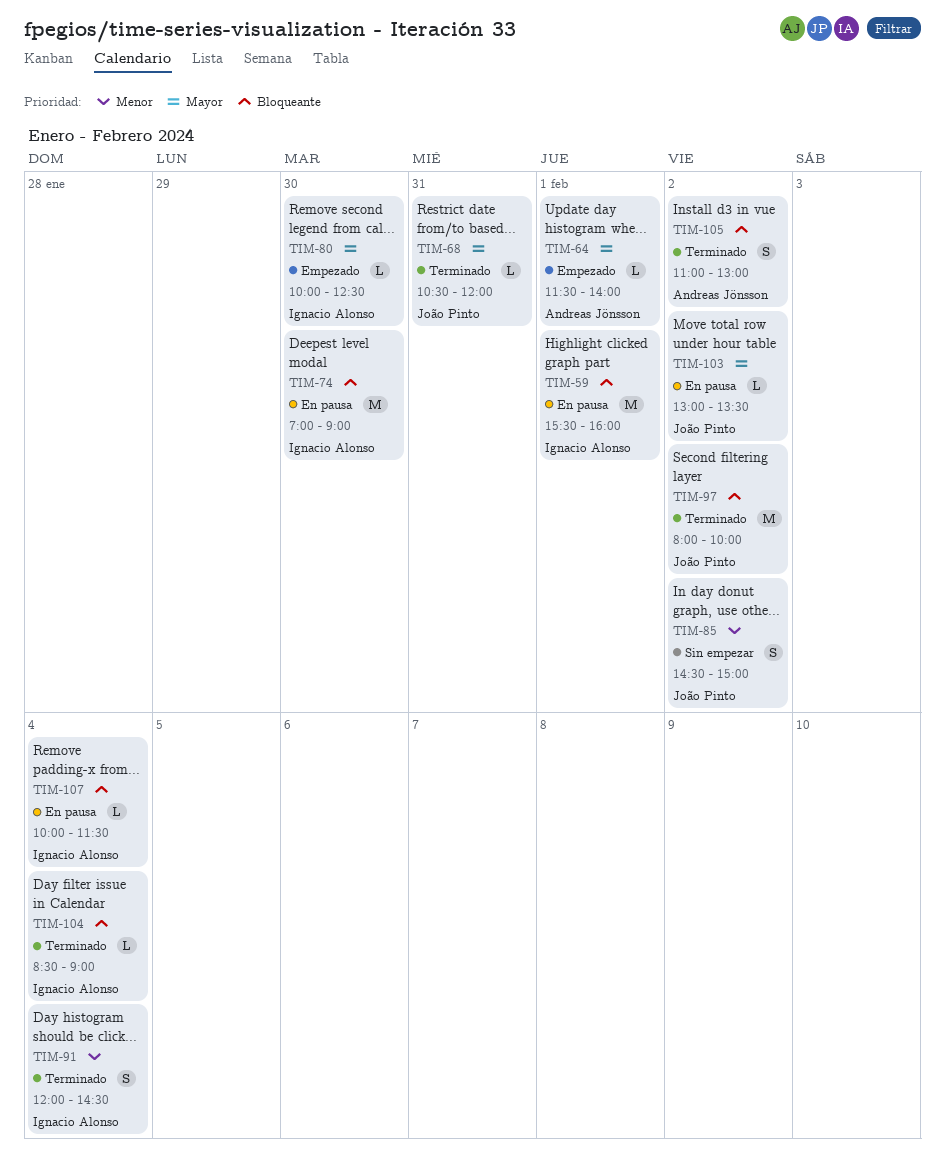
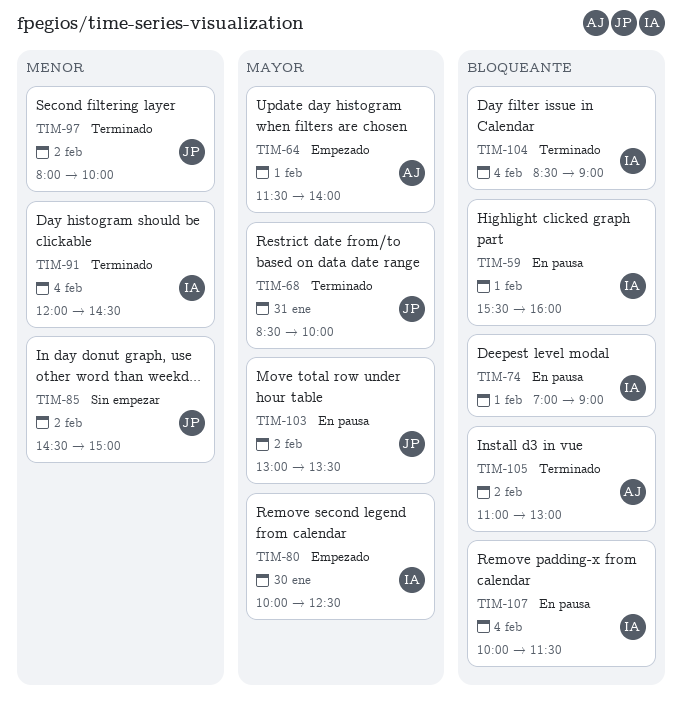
TIM-68, begins: 10:30 -> 08:30
TIM-68, ends: 12:00 -> 10:00
TIM-74, day: Jan 30 -> Feb 1
TIM-97, priority: Bloqueante -> Menor

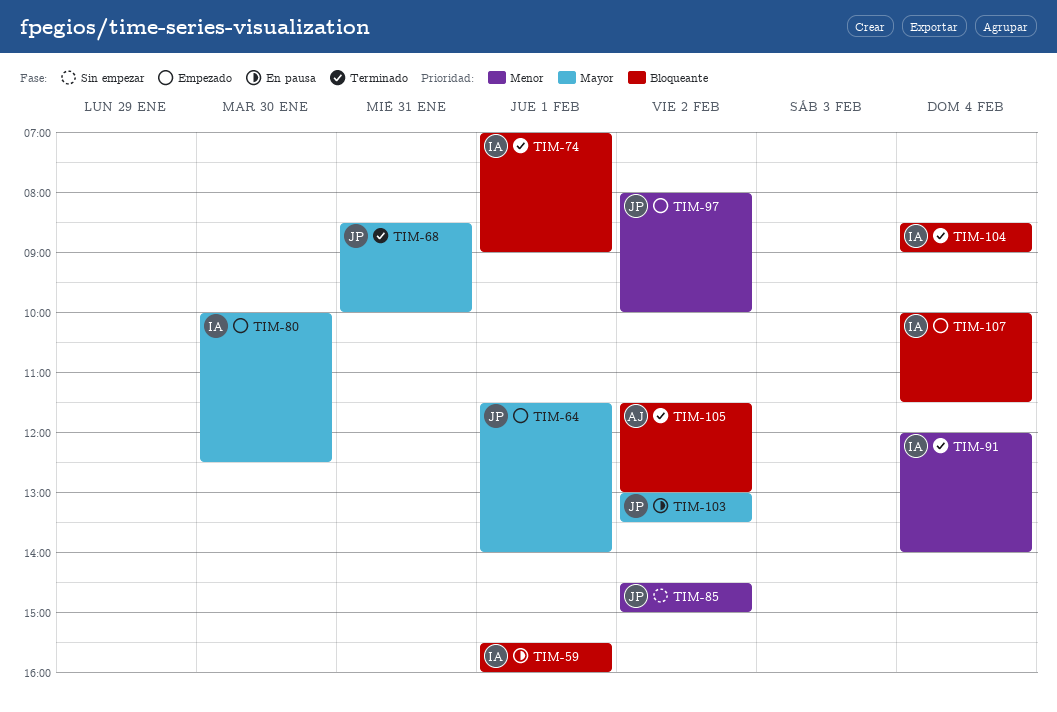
TIM-64, owner: AJ -> JP
TIM-74, status: En pausa -> Terminado
TIM-91, ends: 14:30 -> 14:00
TIM-97, status: Terminado -> Empezado
TIM-105, begins: 11:00 -> 11:30
TIM-107, status: En pausa -> Empezado

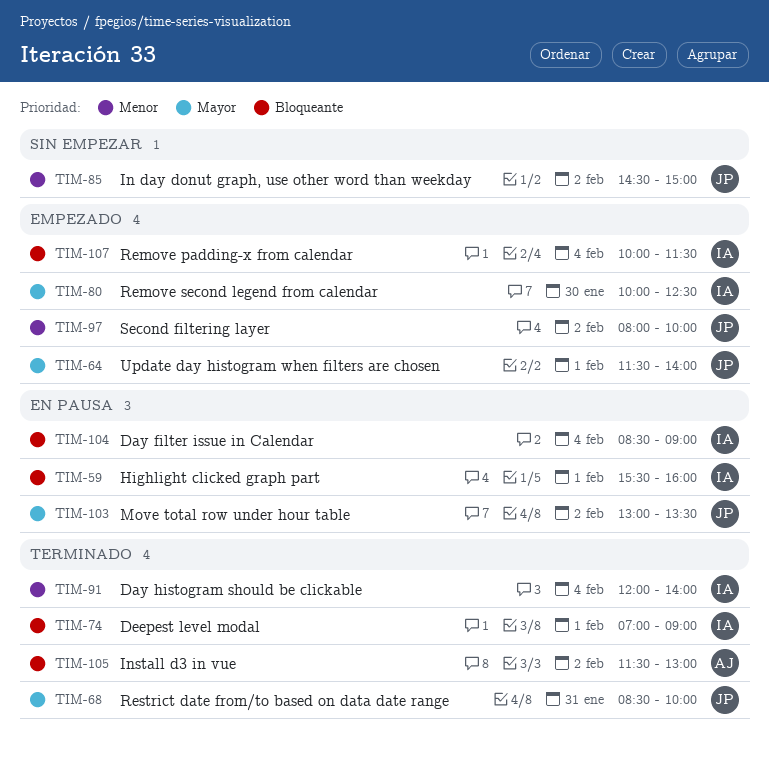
TIM-104, status: Terminado -> En pausa

